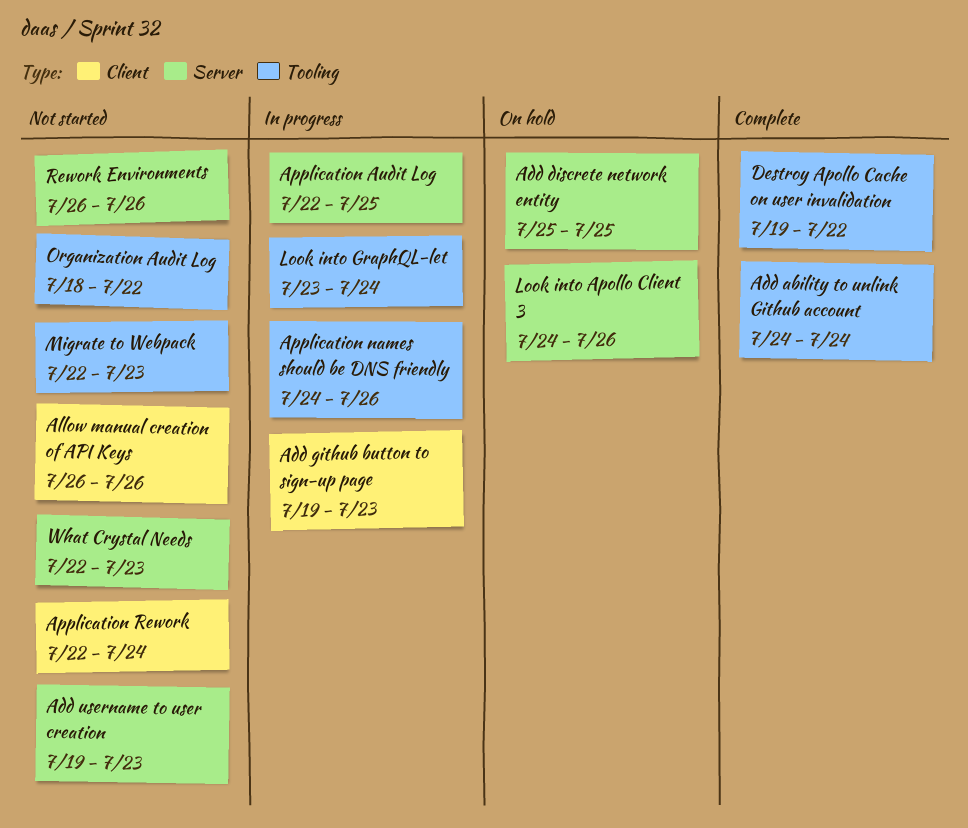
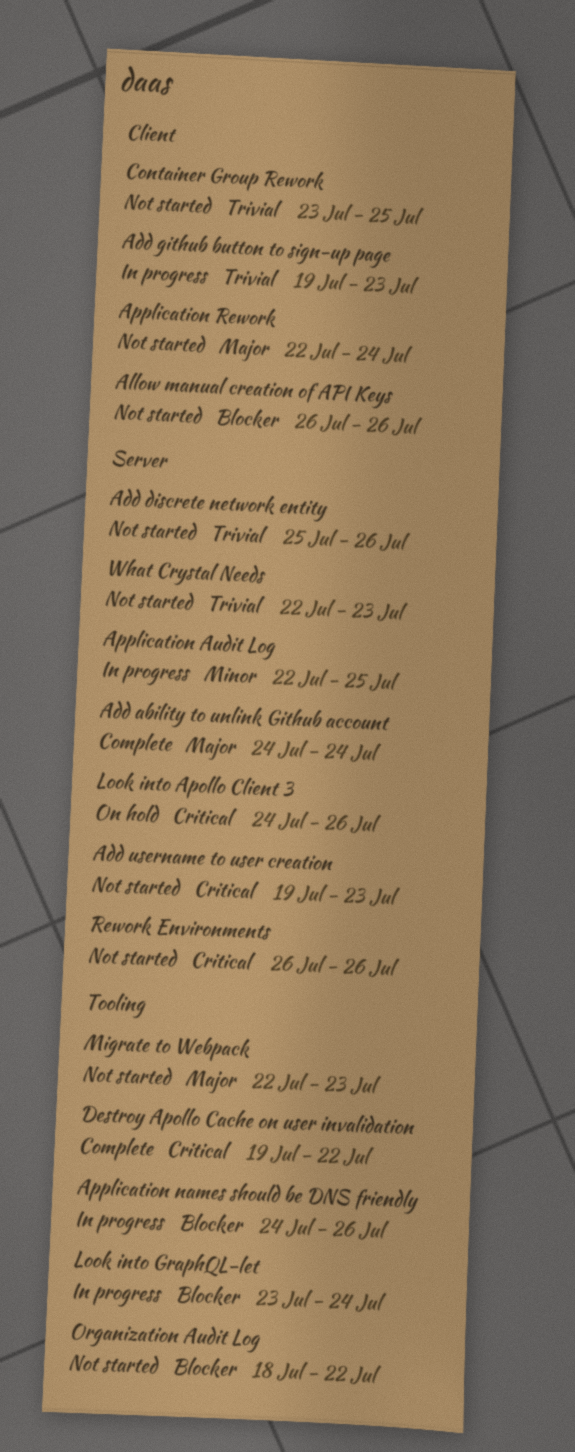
Add ability to unlink Github account, label: Tooling -> Server
Add discrete network entity, status: On hold -> Not started
Add discrete network entity, due: Jul 25 -> Jul 26
Container Group Rework: none -> present

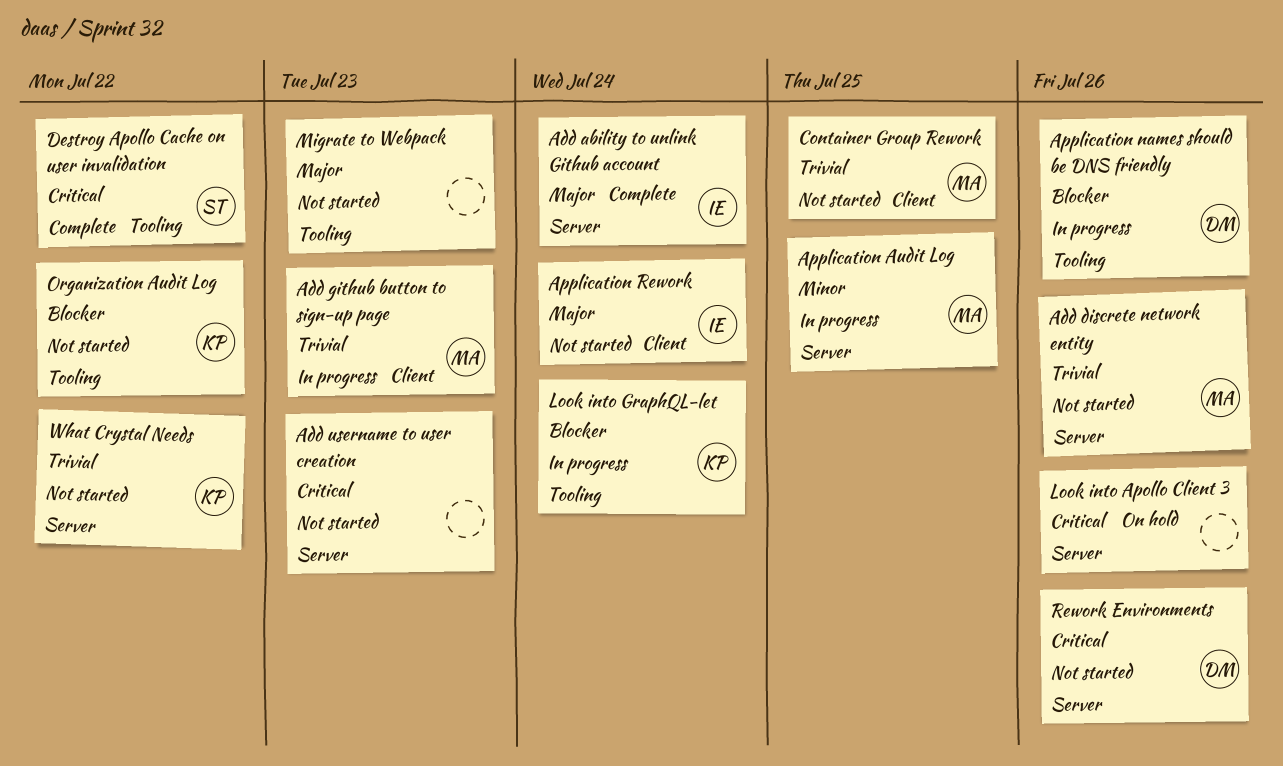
Allow manual creation of API Keys: present -> none
What Crystal Needs, due: Jul 23 -> Jul 22

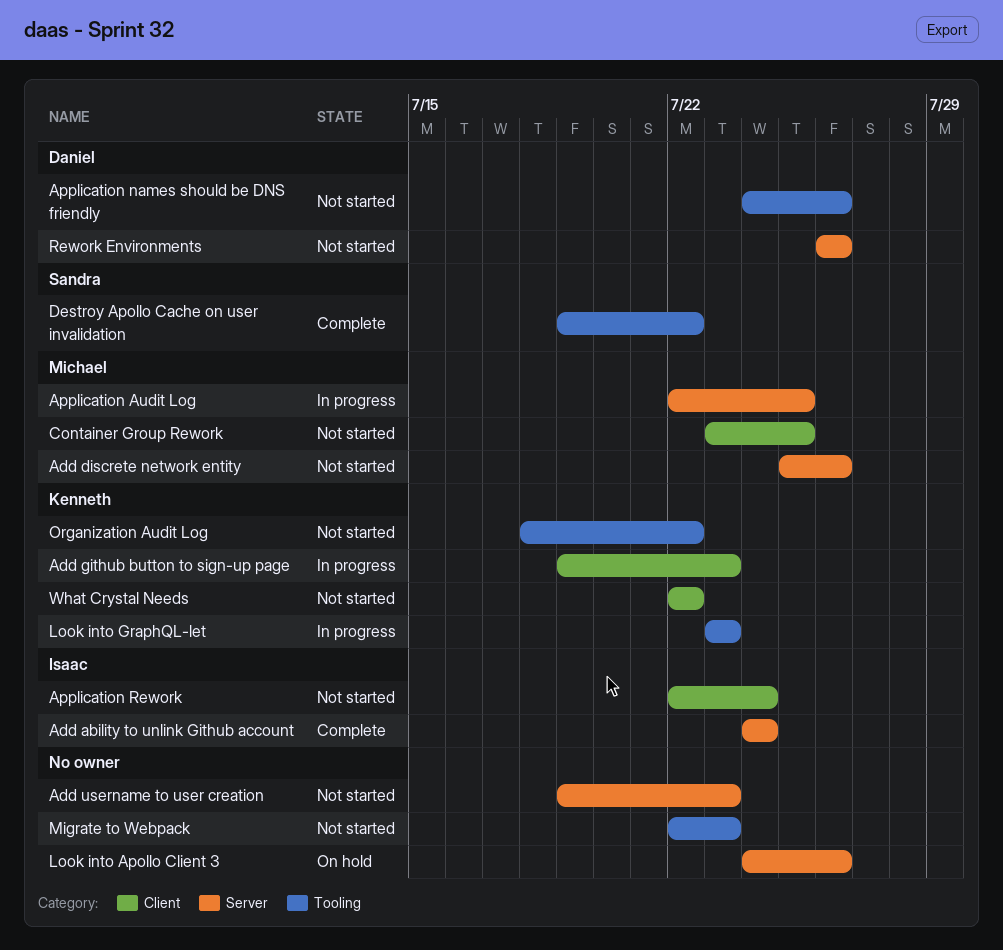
Add github button to sign-up page, owner: Michael -> Kenneth
Application names should be DNS friendly, status: In progress -> Not started
Look into GraphQL-let, due: Jul 24 -> Jul 23
What Crystal Needs, label: Server -> Client

